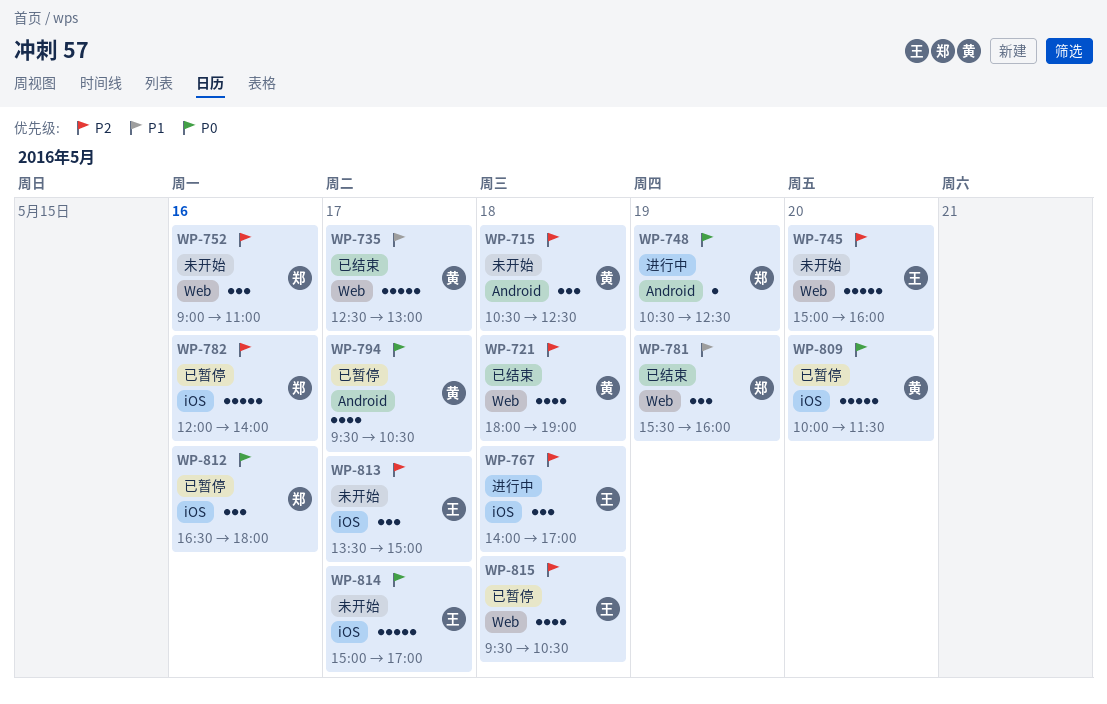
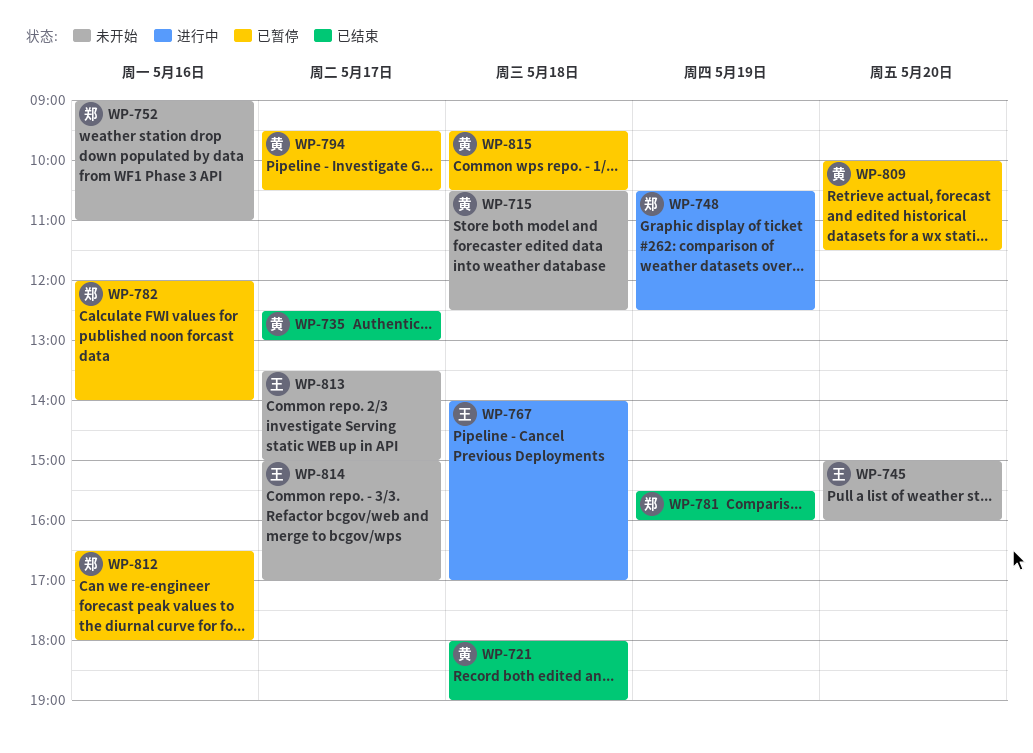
WP-815, owner: 王 -> 黄

